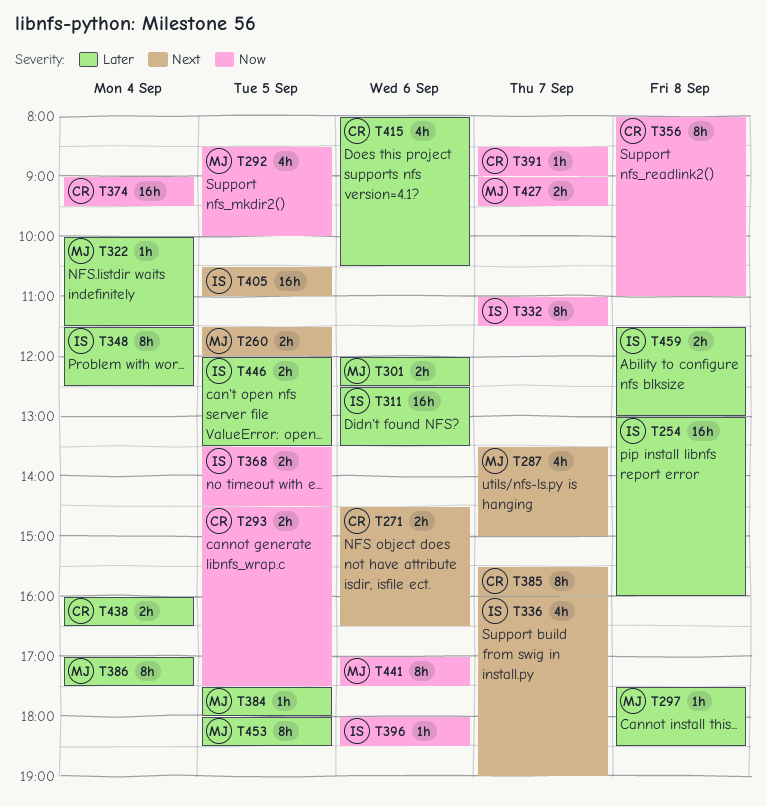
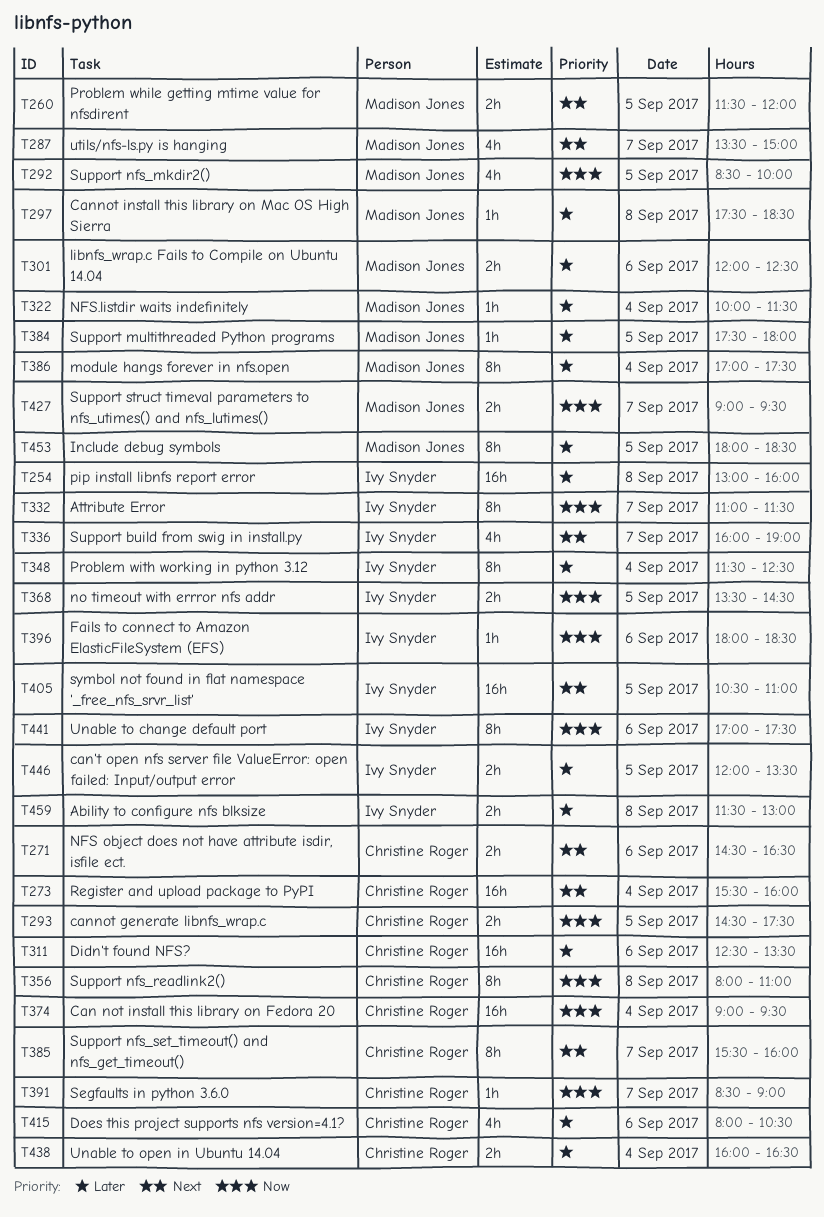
T273: none -> present
T311, owner: Ivy Snyder -> Christine Roger
T441, owner: Madison Jones -> Ivy Snyder

